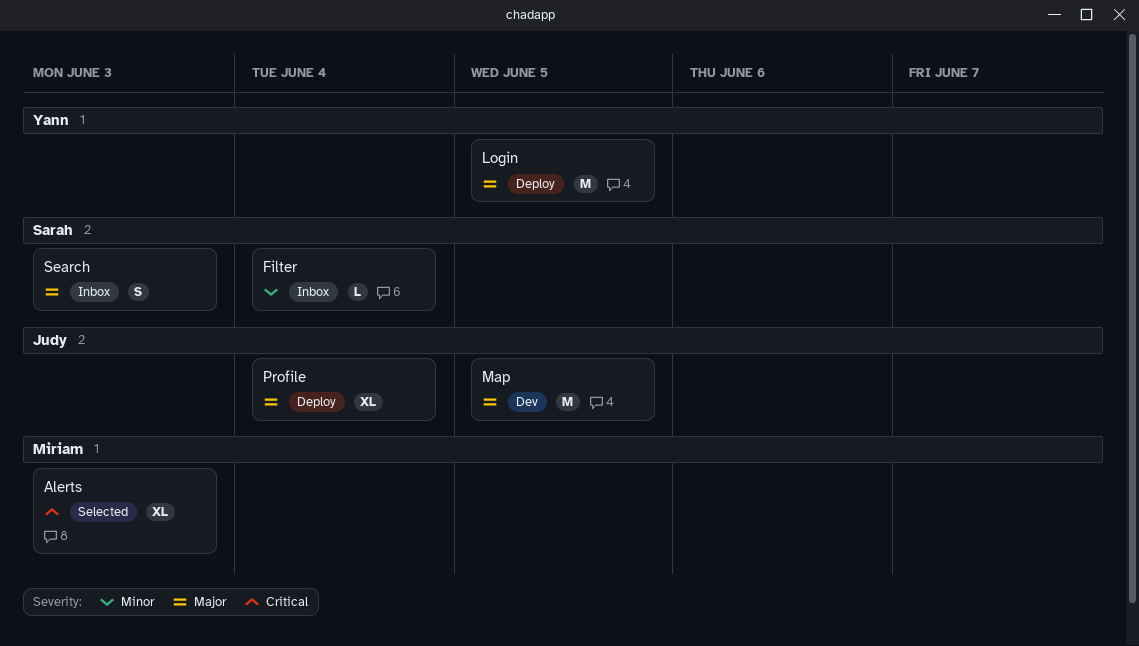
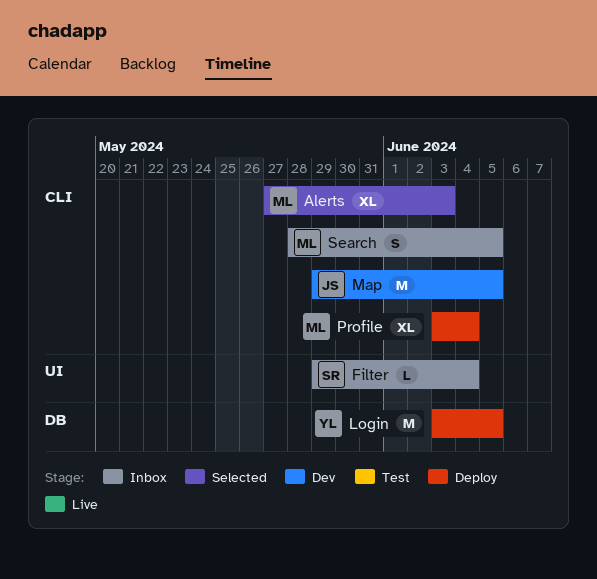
Profile, owner: Judy -> Miriam
Search, owner: Sarah -> Miriam
Search, due: Jun 3 -> Jun 5

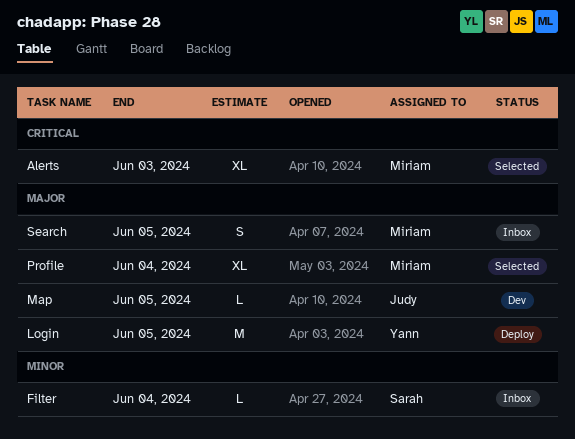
Map, estimate: M -> L
Profile, status: Deploy -> Selected

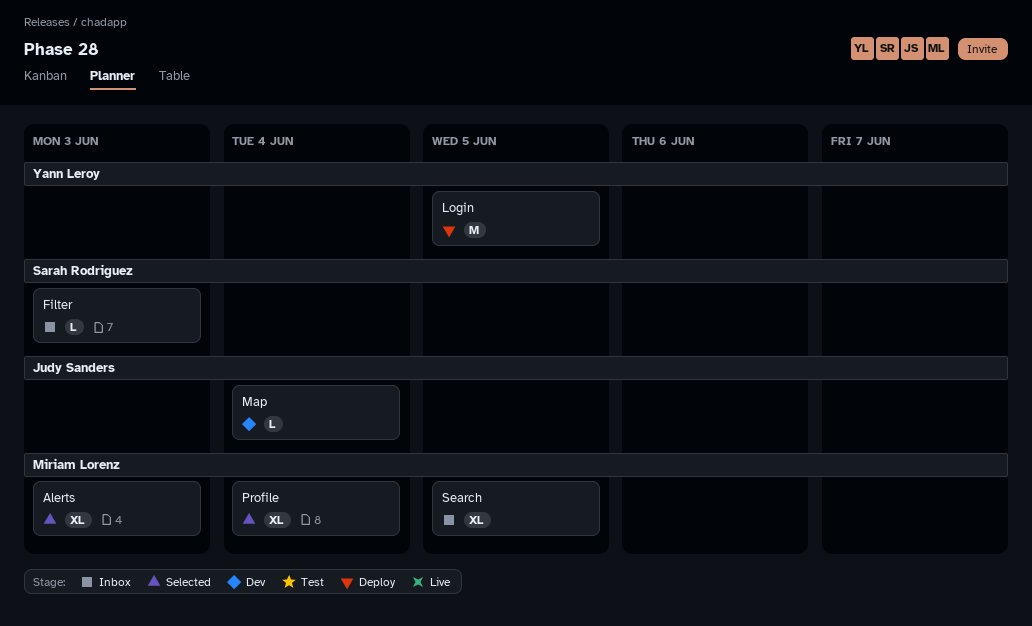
Filter, due: Jun 4 -> Jun 3
Map, due: Jun 5 -> Jun 4
Search, estimate: S -> XL

